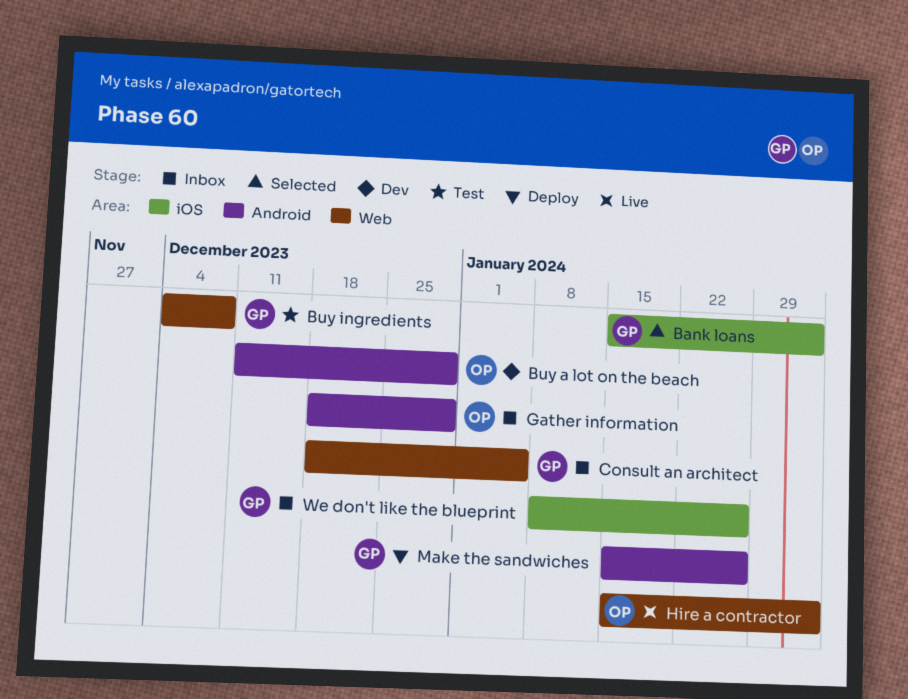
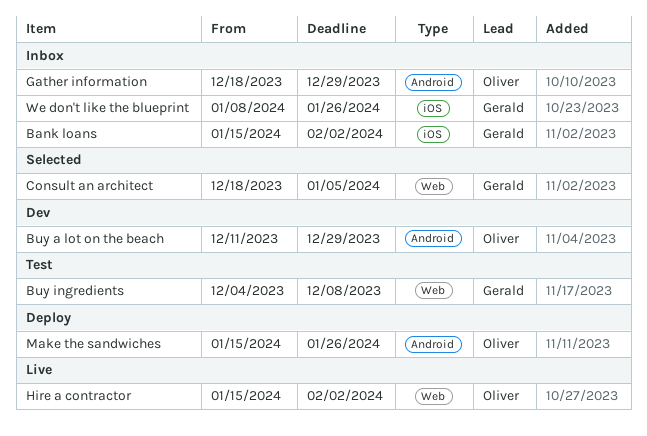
Bank loans, status: Selected -> Inbox
Consult an architect, status: Inbox -> Selected
Make the sandwiches, owner: Gerald -> Oliver

